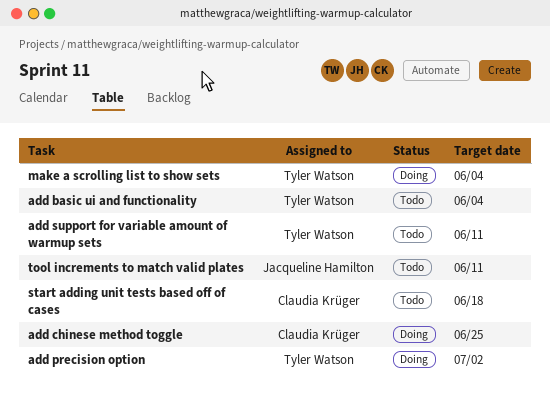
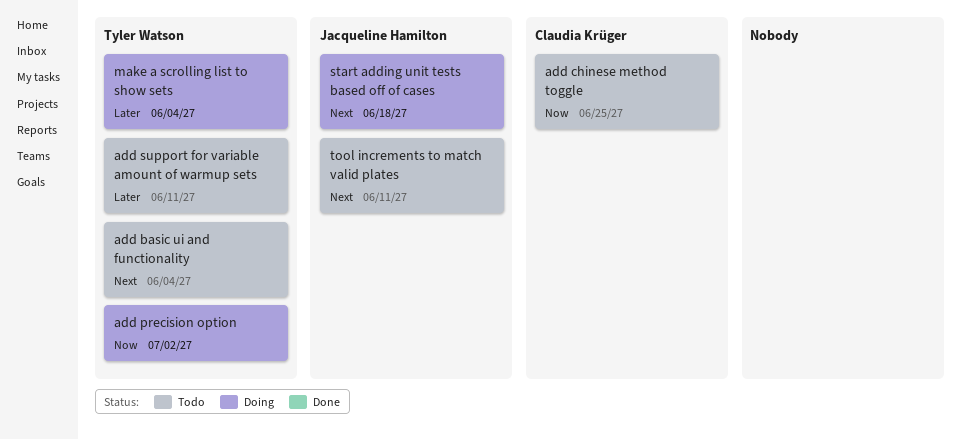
add chinese method toggle, status: Doing -> Todo
start adding unit tests based off of cases, status: Todo -> Doing
start adding unit tests based off of cases, owner: Claudia Krüger -> Jacqueline Hamilton

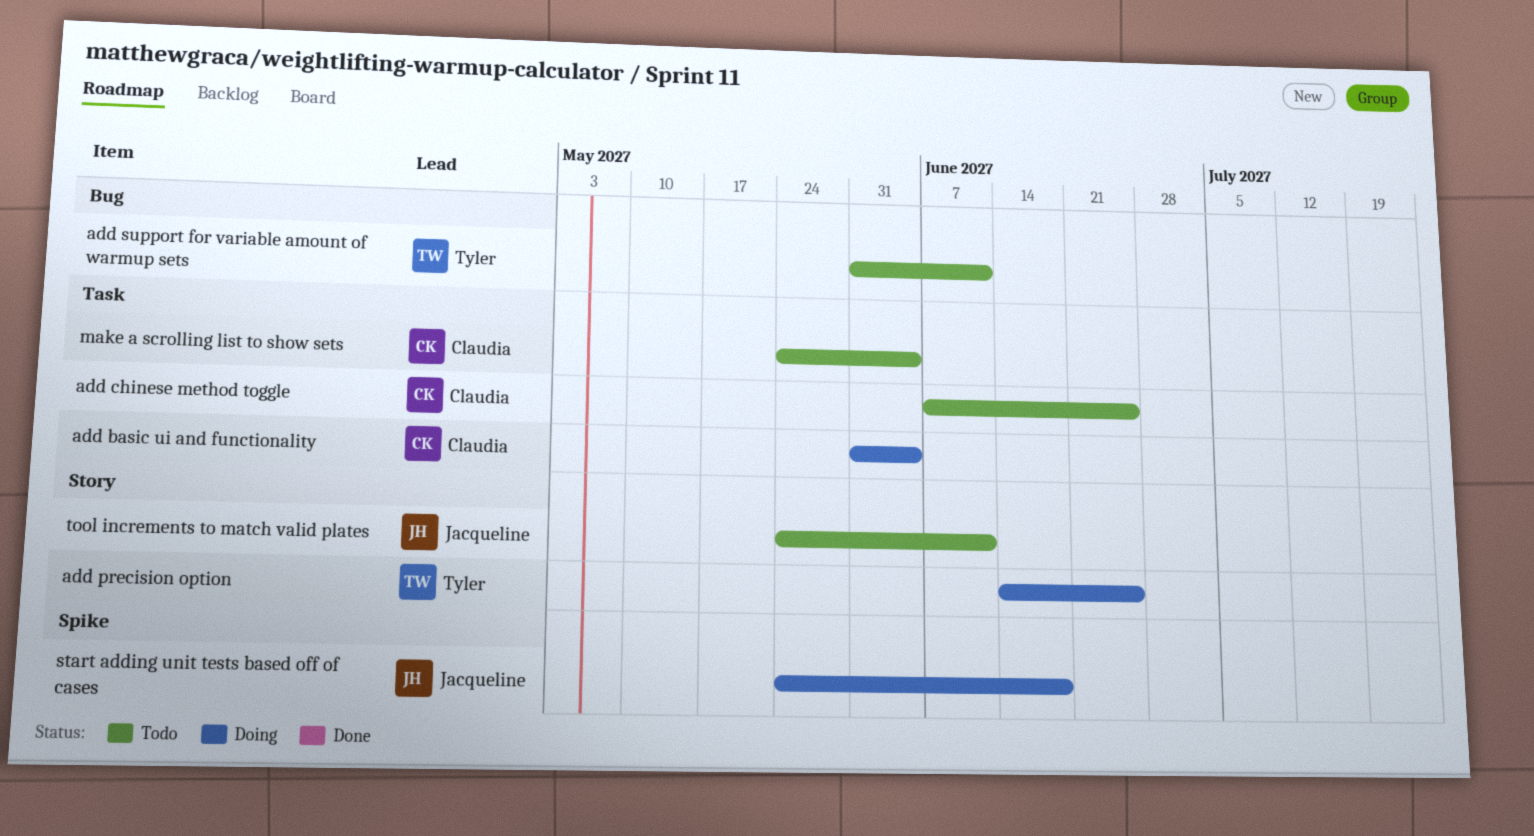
add basic ui and functionality, status: Todo -> Doing
add basic ui and functionality, owner: Tyler Watson -> Claudia Krüger
add precision option, due: Jul 2 -> Jun 25
make a scrolling list to show sets, status: Doing -> Todo
make a scrolling list to show sets, owner: Tyler Watson -> Claudia Krüger

